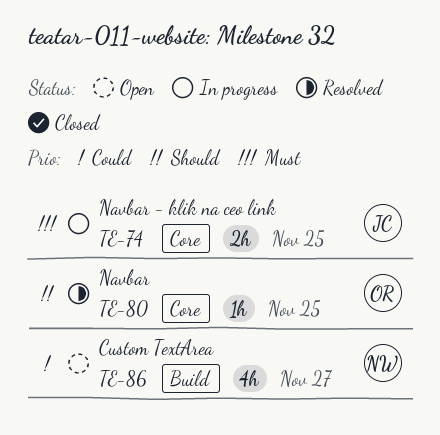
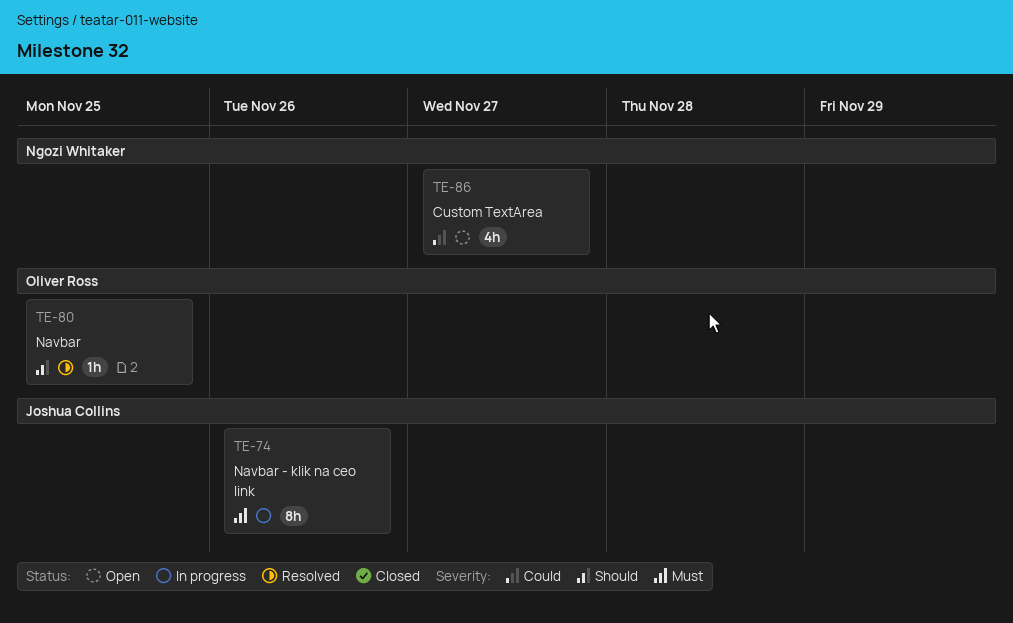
TE-74, estimate: 2h -> 8h
TE-74, due: Nov 25 -> Nov 26

